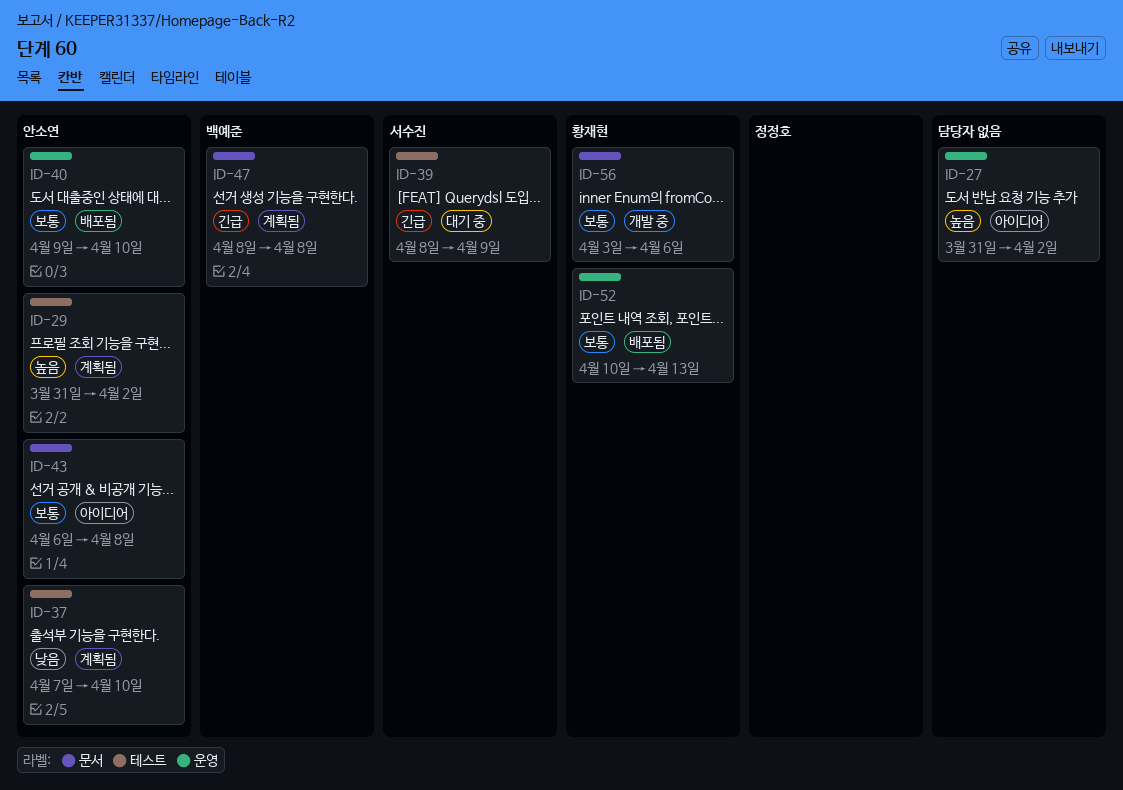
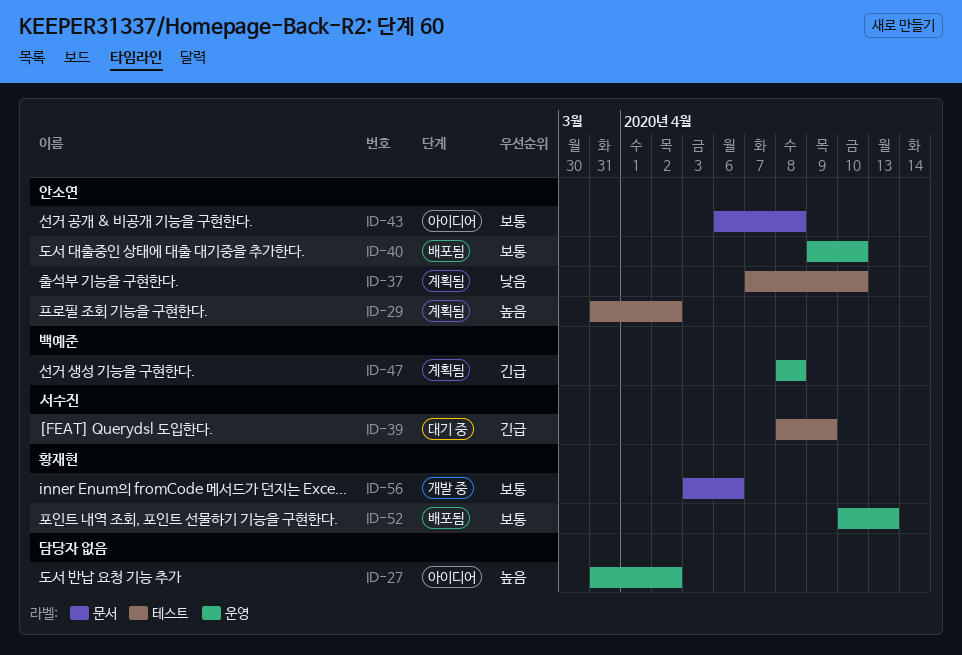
ID-47, label: 문서 -> 운영

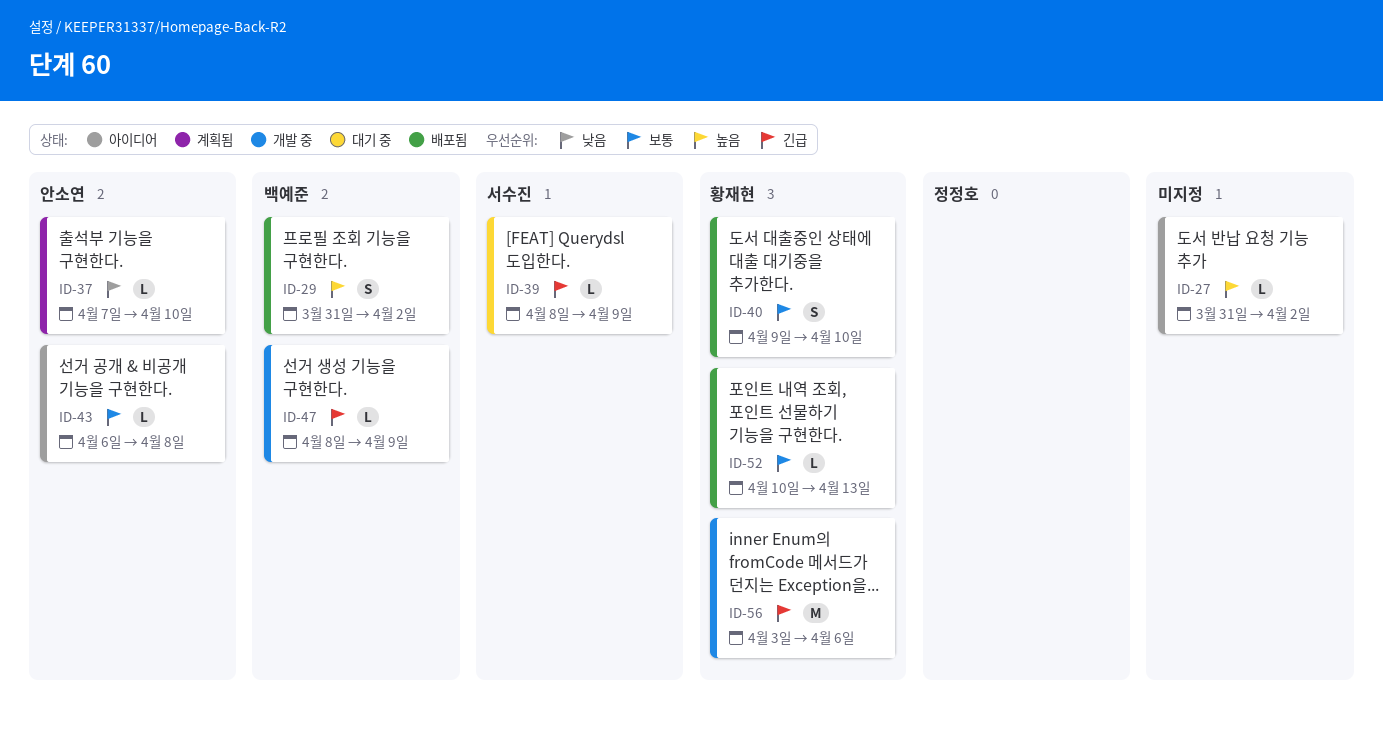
ID-29, status: 계획됨 -> 배포됨
ID-29, owner: 안소연 -> 백예준
ID-40, owner: 안소연 -> 황재현
ID-47, status: 계획됨 -> 개발 중
ID-47, due: Apr 8 -> Apr 9
ID-56, priority: 보통 -> 긴급

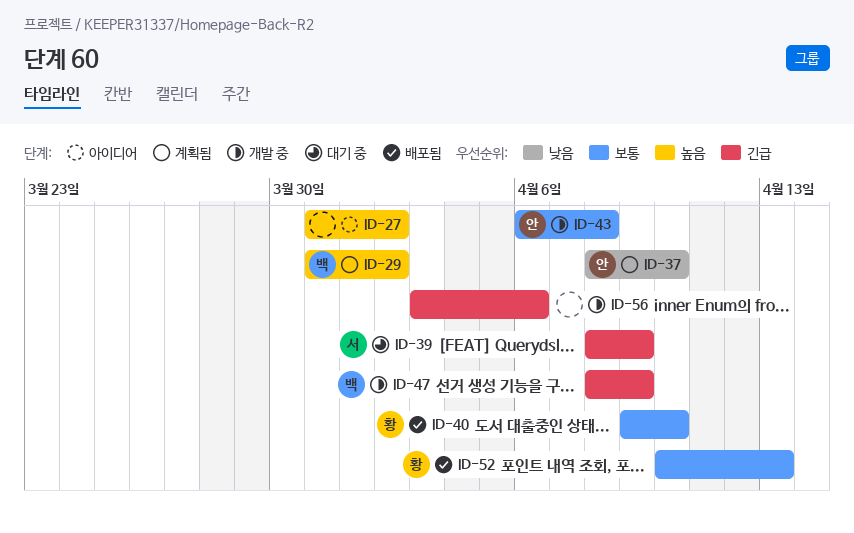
ID-29, status: 배포됨 -> 계획됨
ID-37, start: Apr 7 -> Apr 8
ID-43, status: 아이디어 -> 개발 중
ID-56, owner: 황재현 -> none

